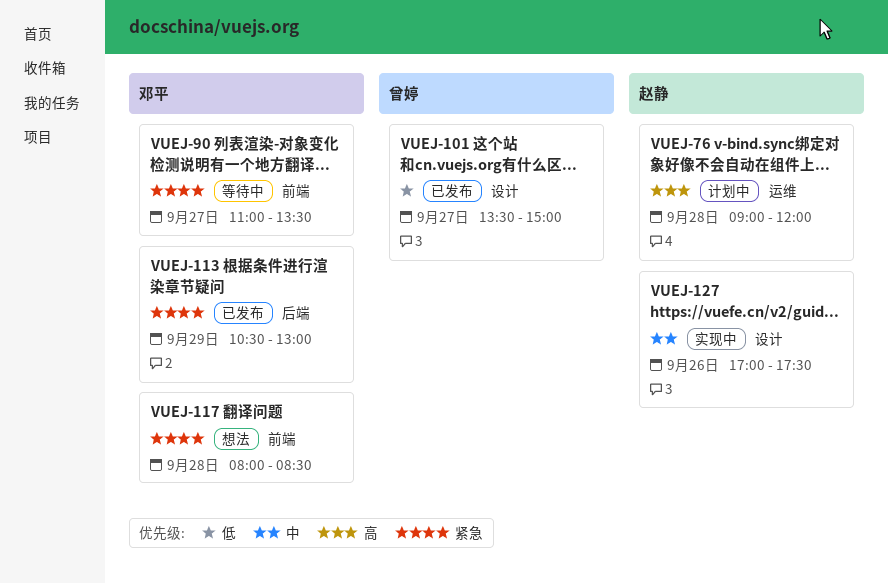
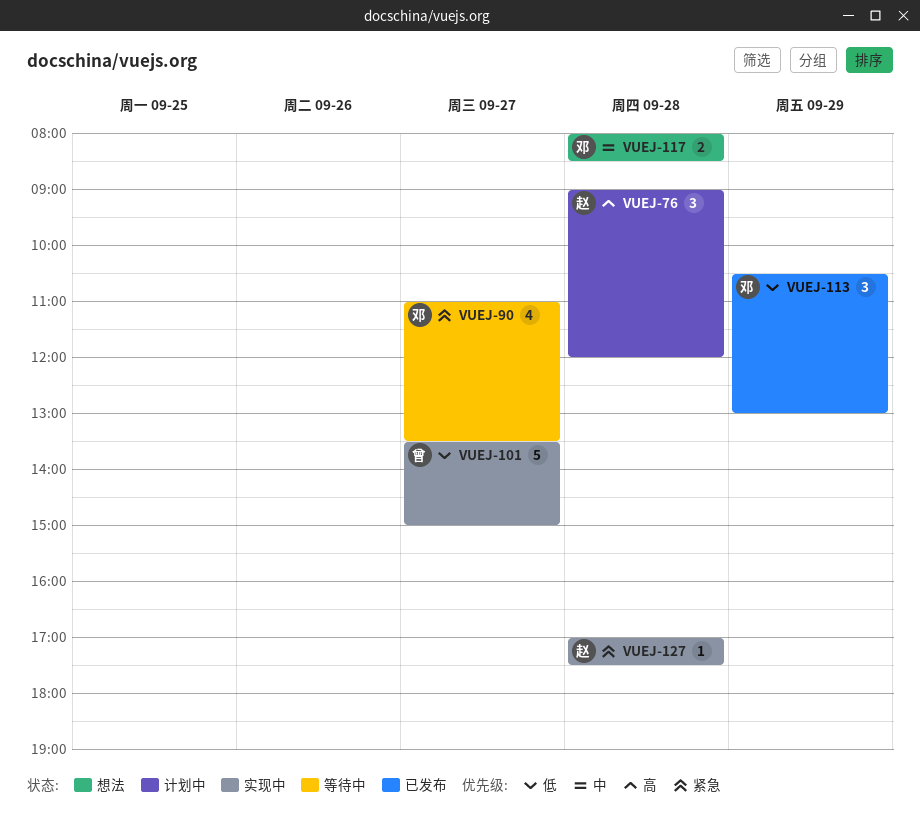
VUEJ-101, status: 已发布 -> 实现中
VUEJ-113, priority: 紧急 -> 低
VUEJ-117, priority: 紧急 -> 中
VUEJ-127, priority: 中 -> 紧急
VUEJ-127, day: Sep 26 -> Sep 28

